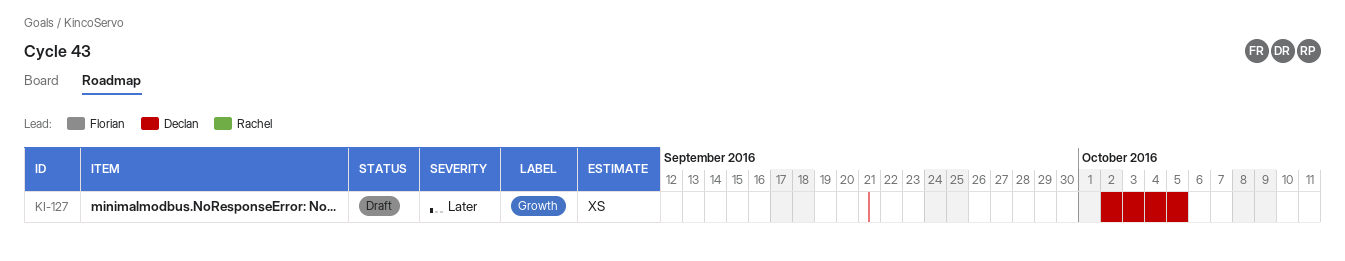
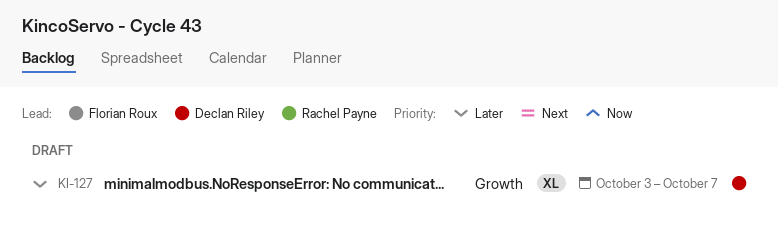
KI-127, estimate: XS -> XL
KI-127, start: Oct 2 -> Oct 3
KI-127, due: Oct 5 -> Oct 7

